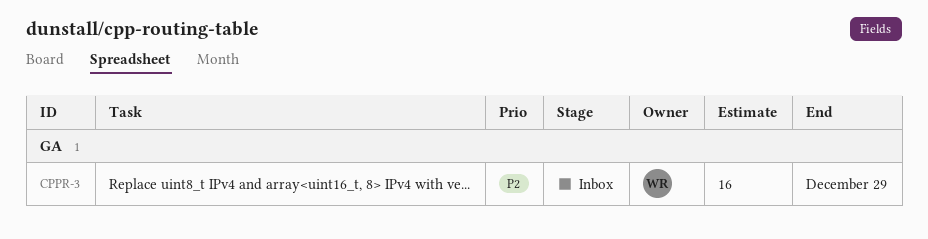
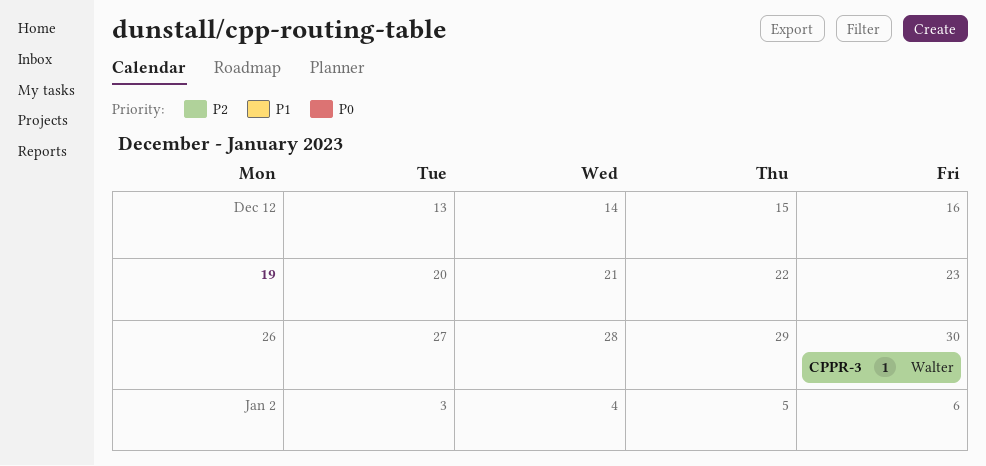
CPPR-3, estimate: 16 -> 1
CPPR-3, due: Dec 29 -> Dec 30

